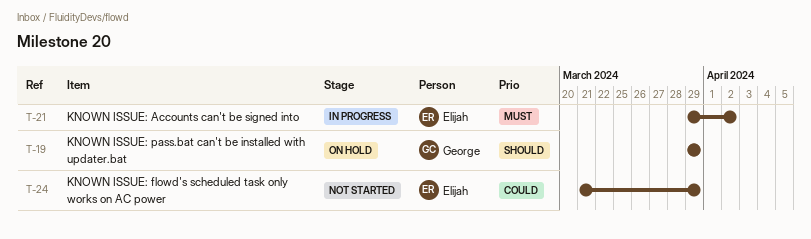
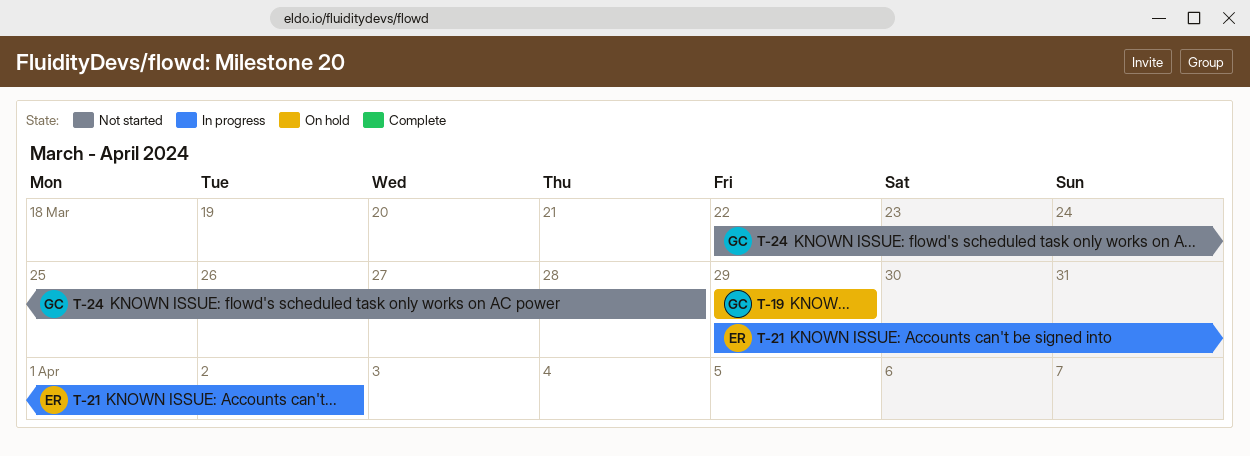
T-24, owner: Elijah -> George
T-24, start: Mar 21 -> Mar 22
T-24, due: Mar 29 -> Mar 28

